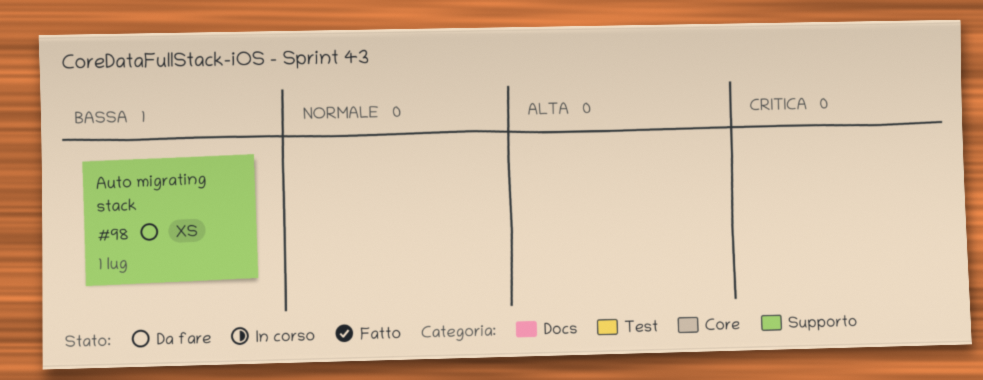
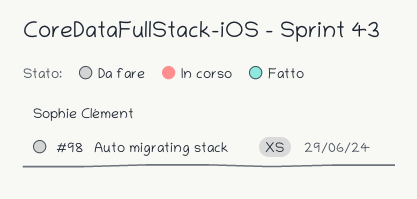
#98, due: Jul 1 -> Jun 29

